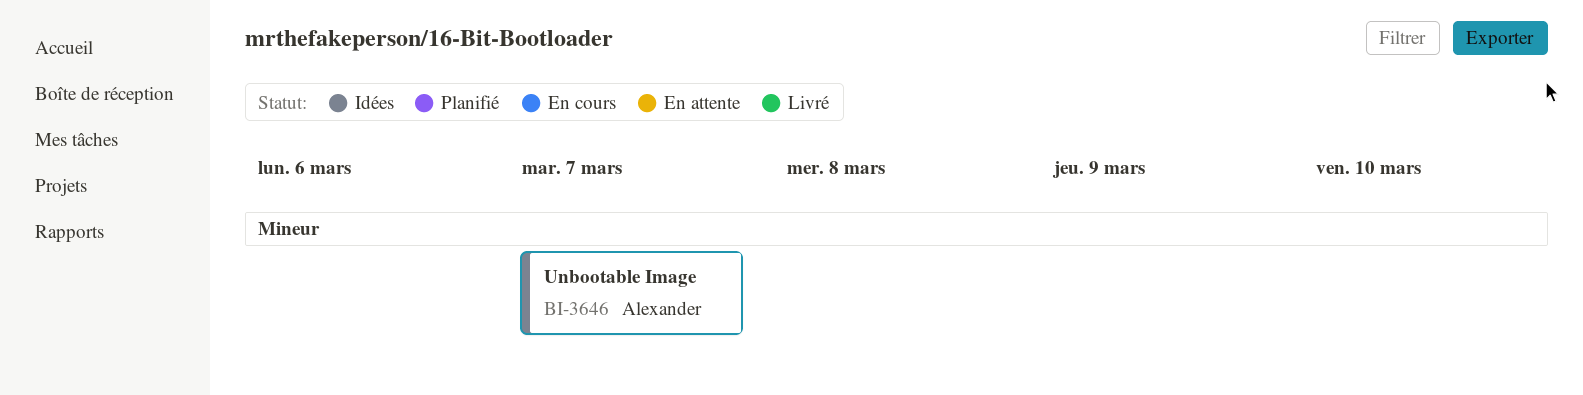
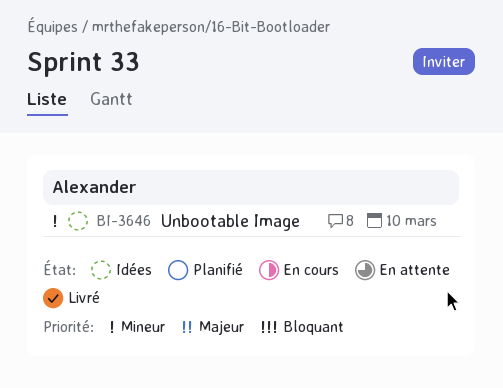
BI-3646, due: Mar 7 -> Mar 10

